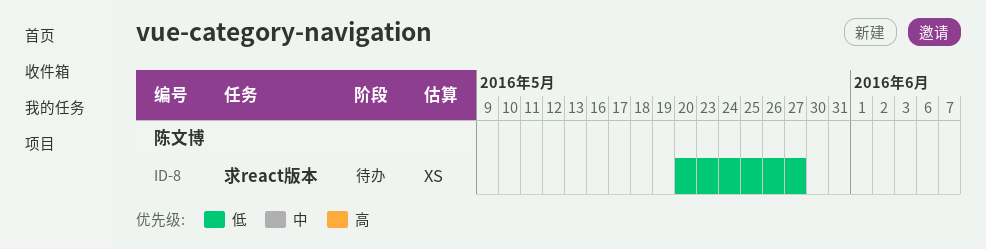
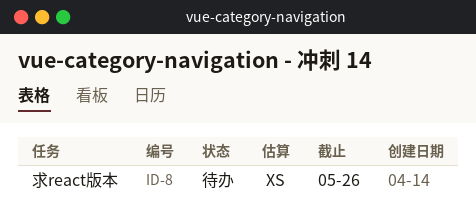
ID-8, due: May 27 -> May 26

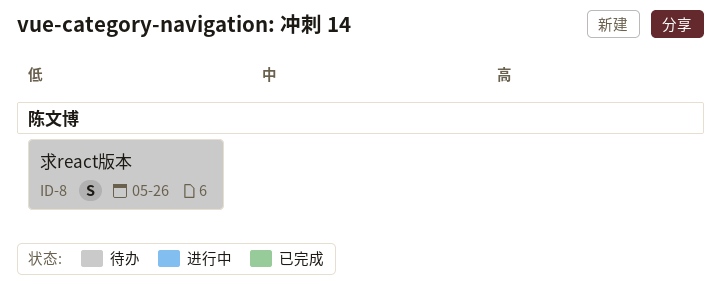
ID-8, estimate: XS -> S

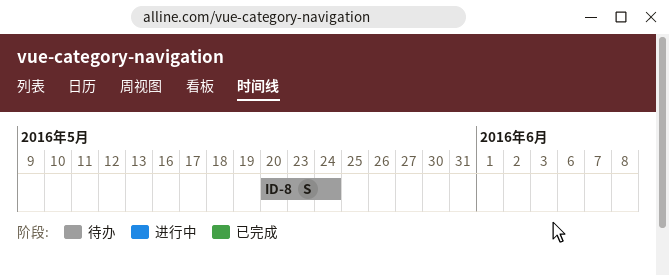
ID-8, due: May 26 -> May 24

